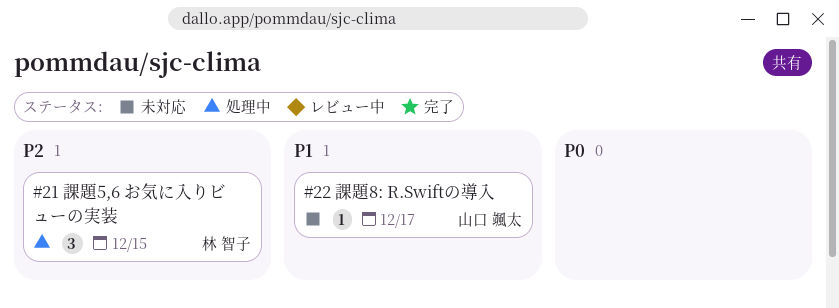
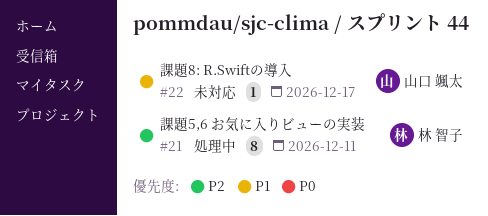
#21, estimate: 3 -> 8
#21, due: Dec 15 -> Dec 11

